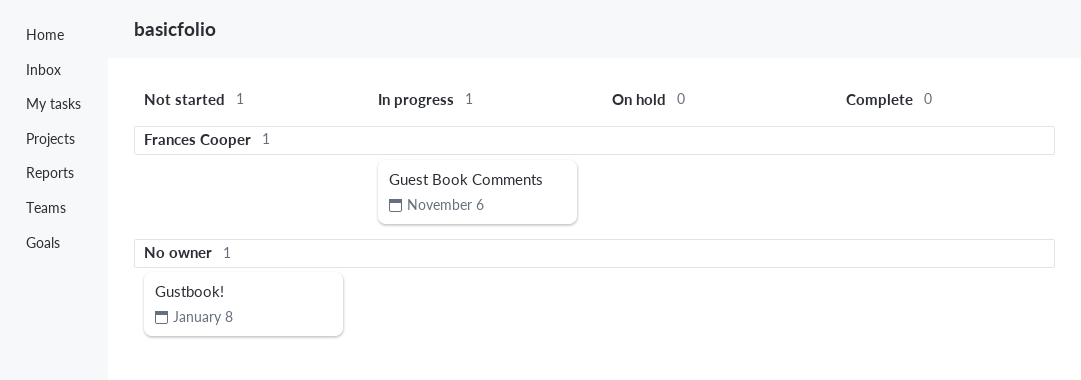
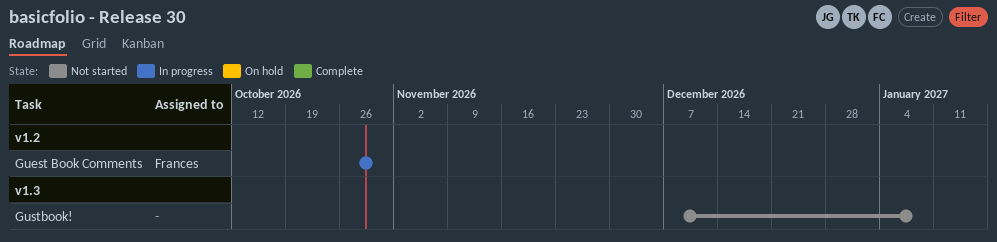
Guest Book Comments, due: Nov 6 -> Oct 30

